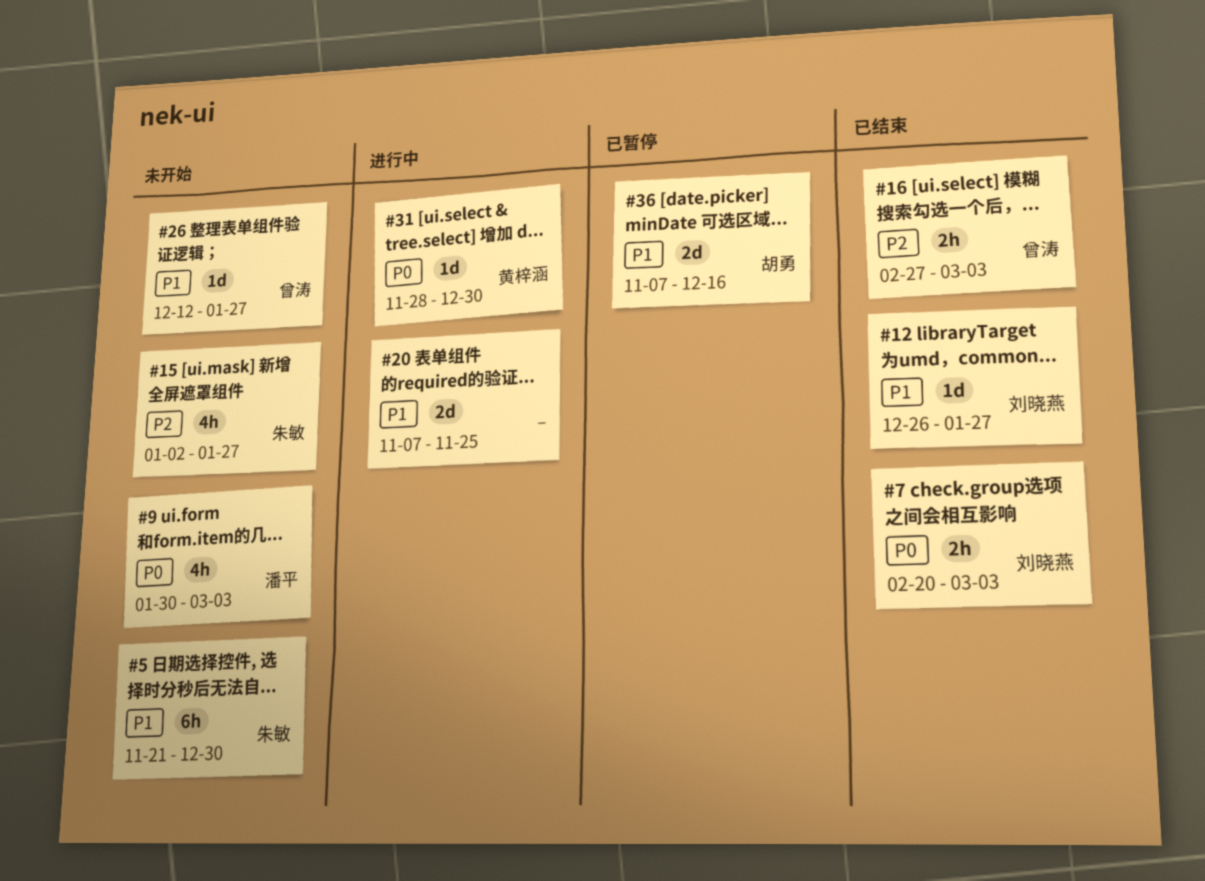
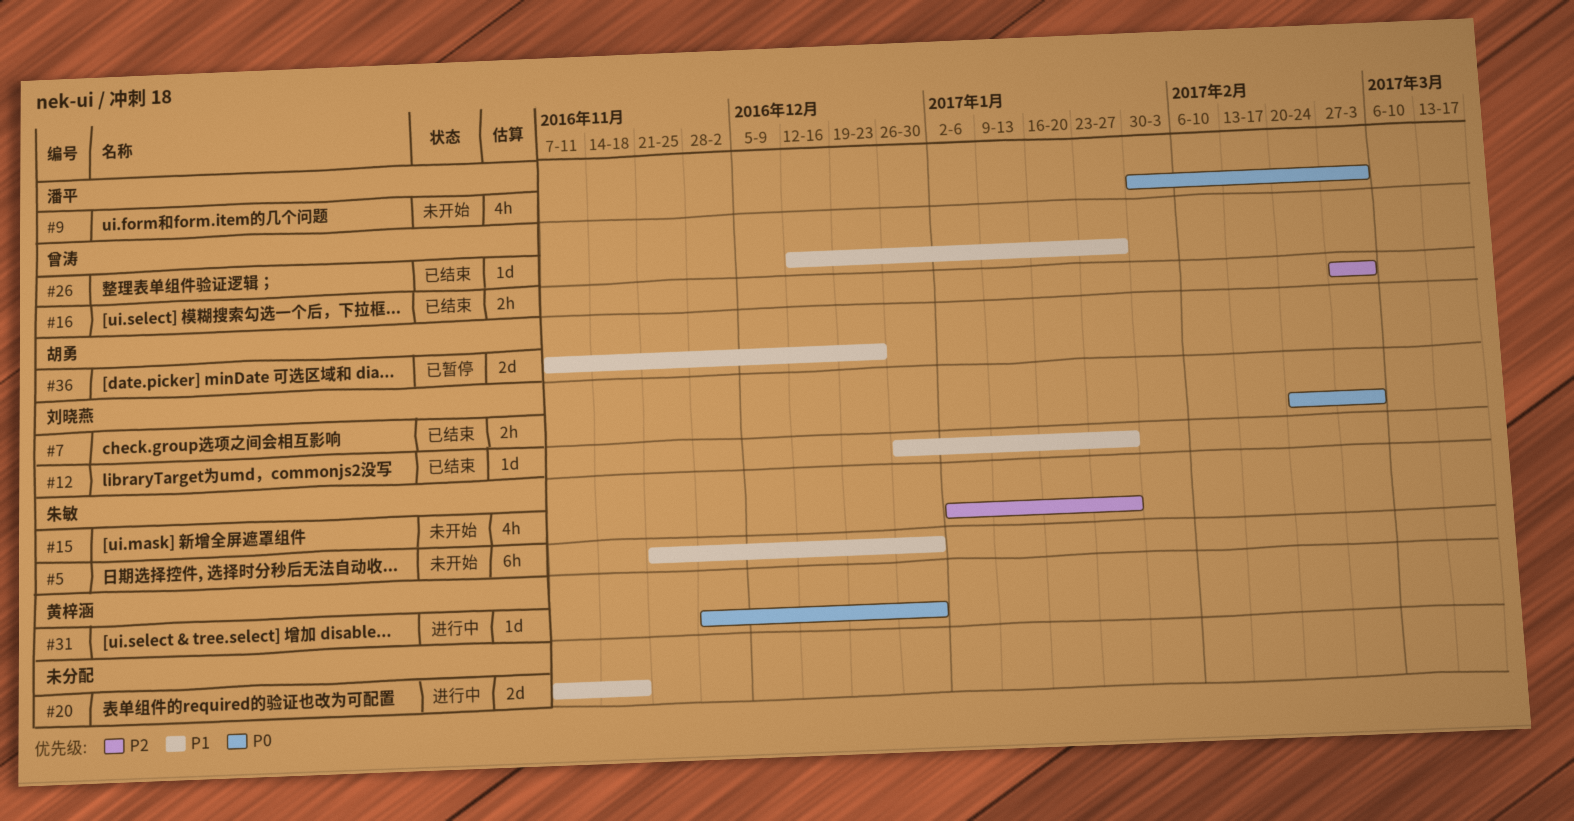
#20, due: Nov 25 -> Nov 18
#26, status: 未开始 -> 已结束
#36, due: Dec 16 -> Dec 23

